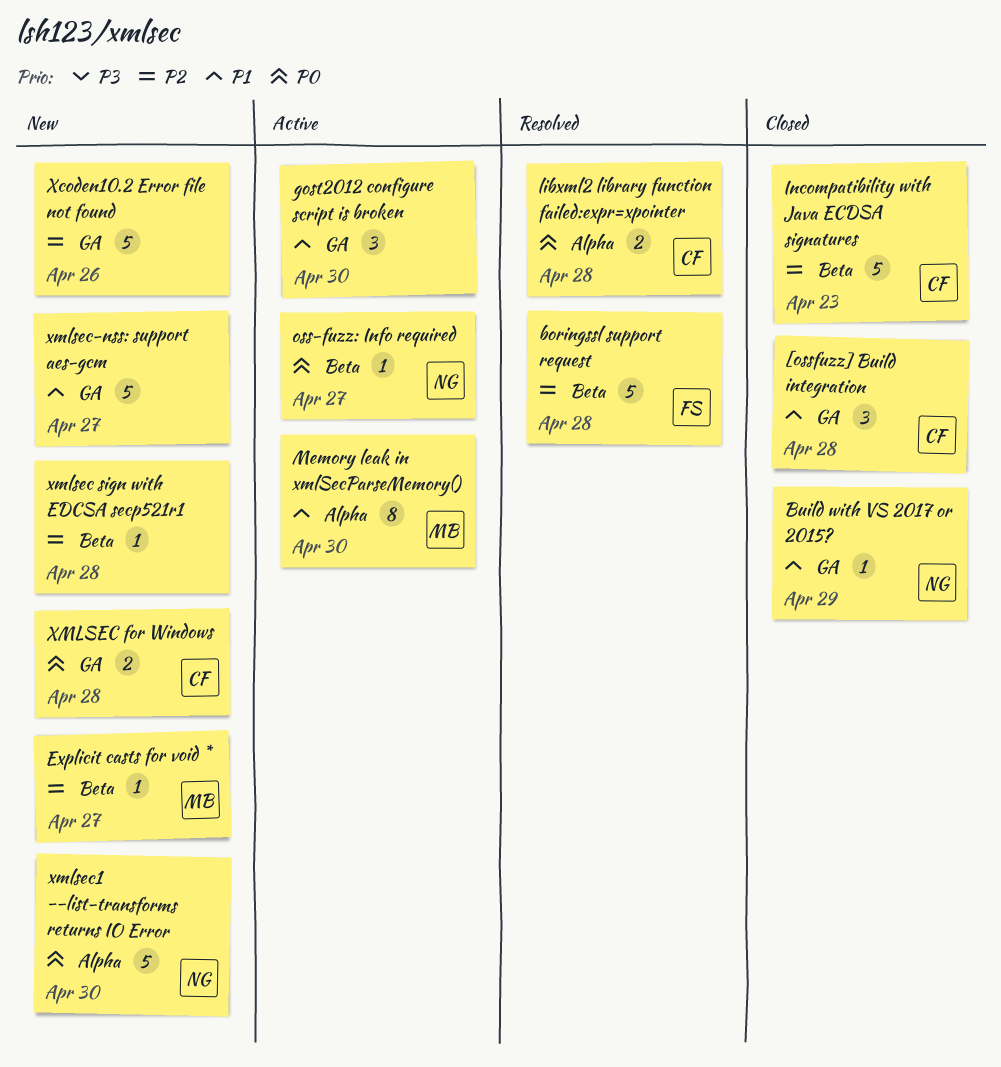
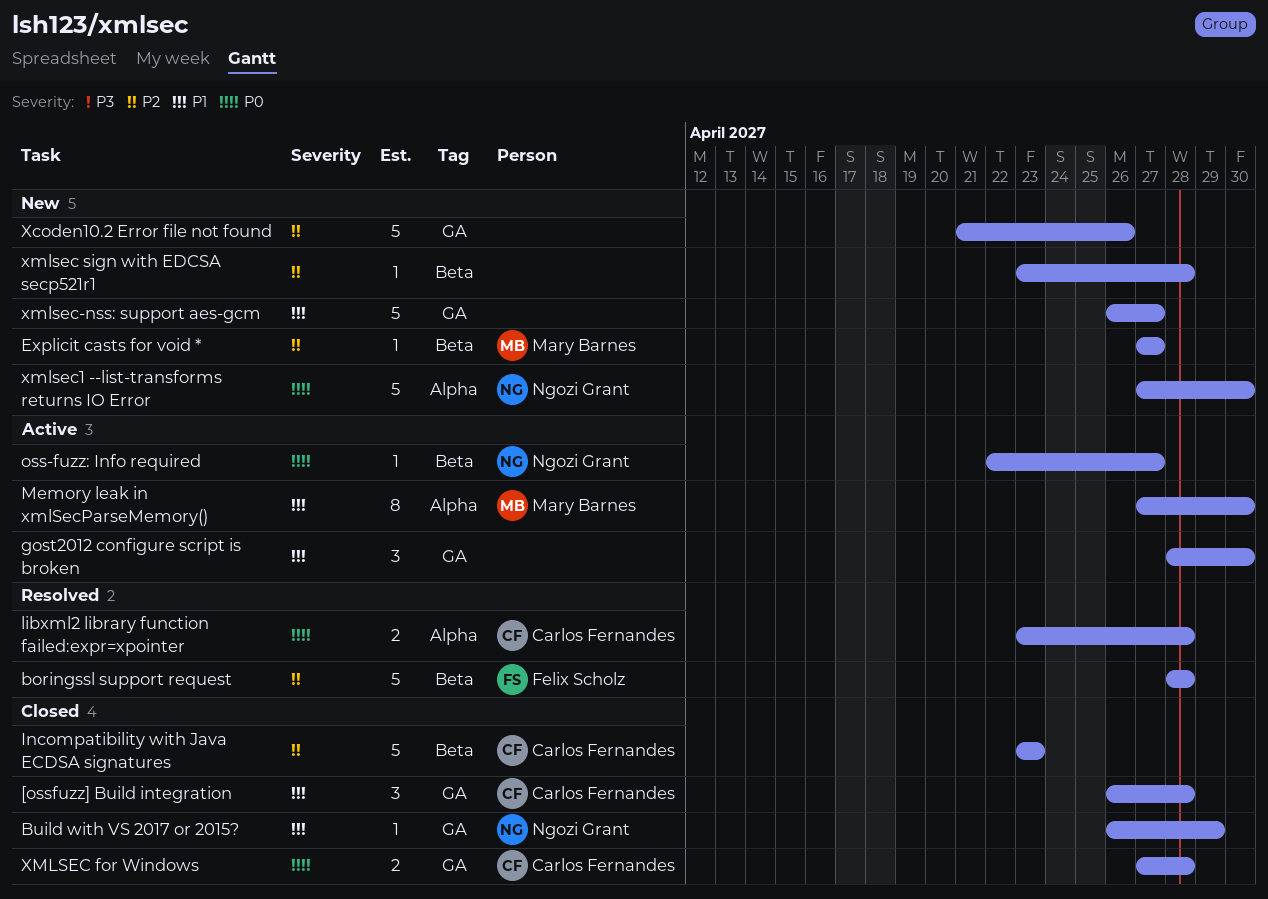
XMLSEC for Windows, status: New -> Closed

